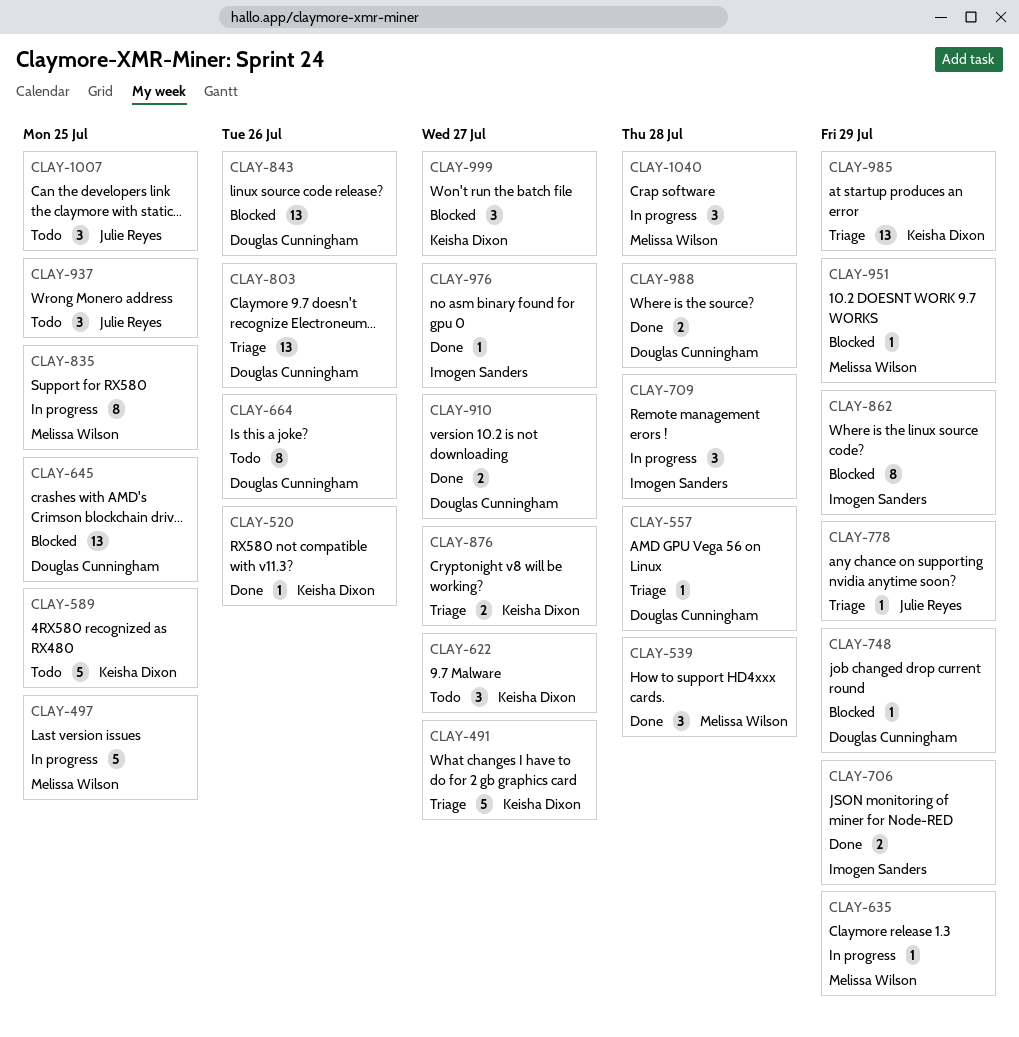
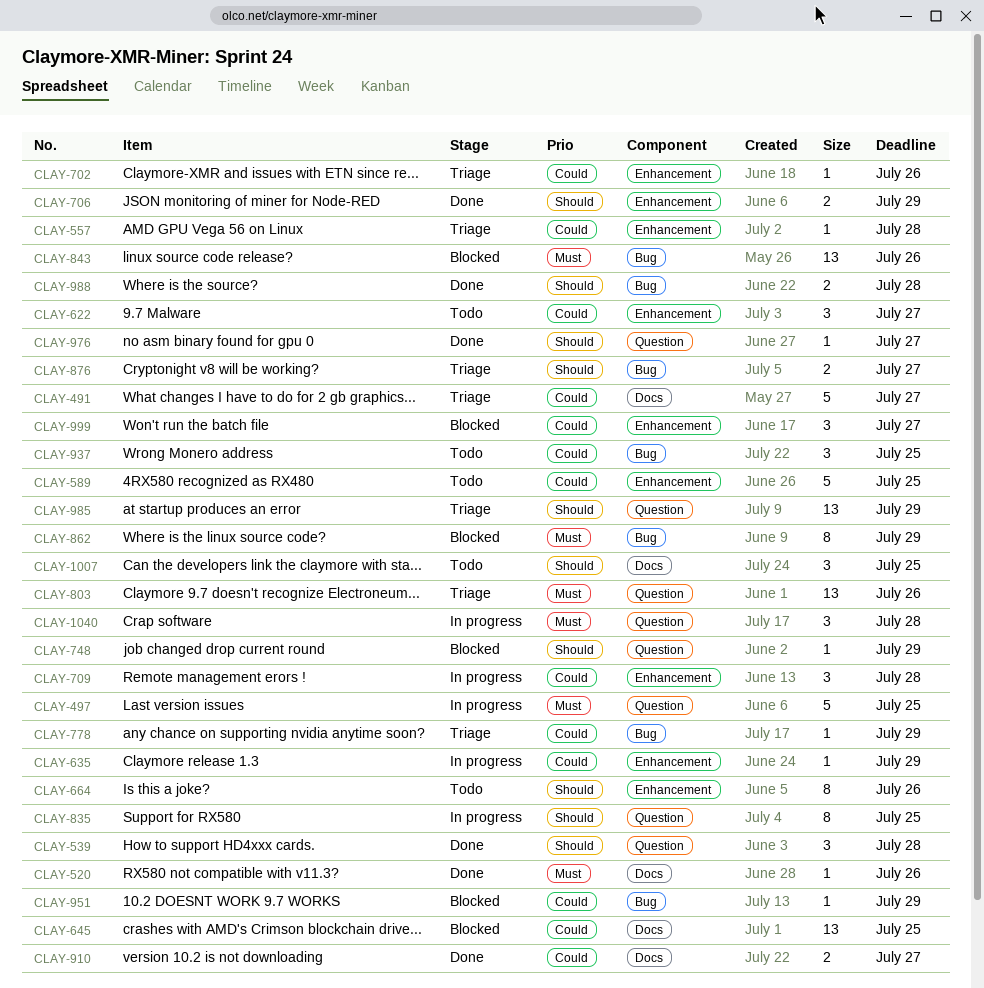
CLAY-702: none -> present

